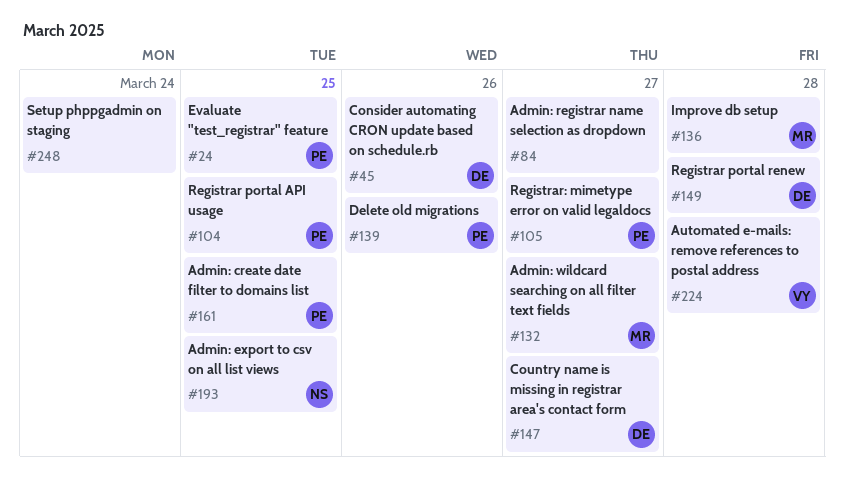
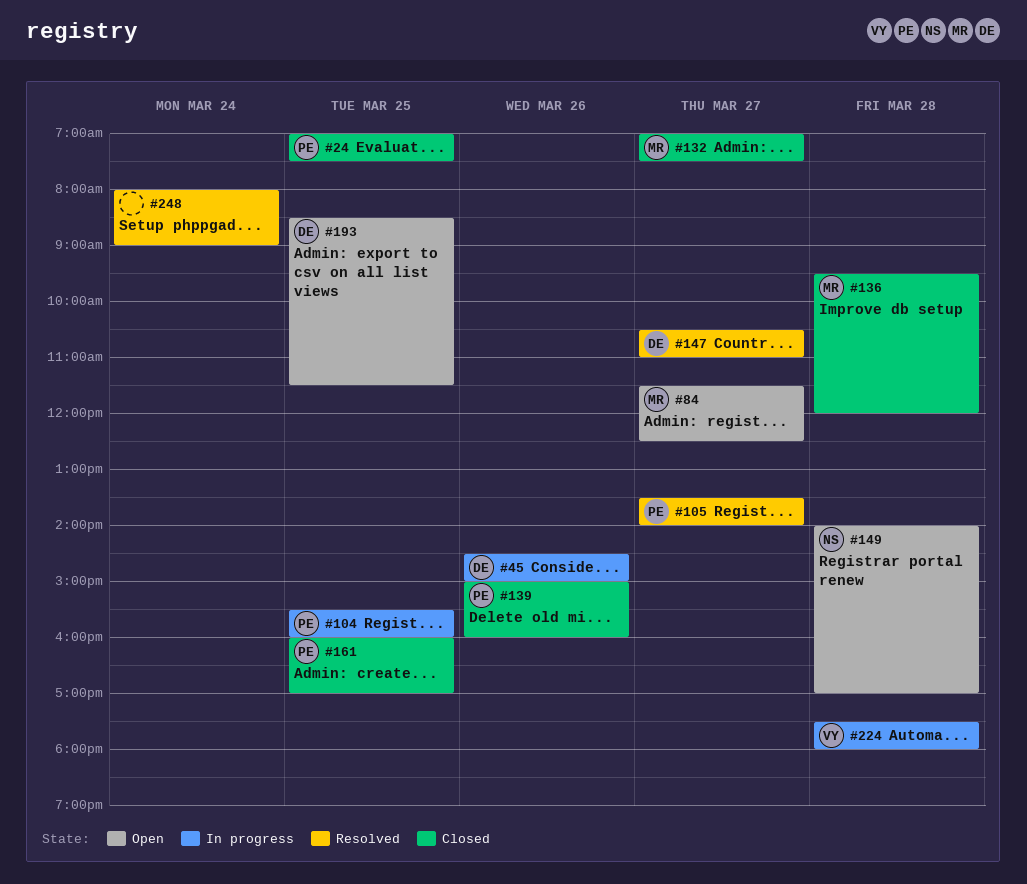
#84, owner: none -> MR
#149, owner: DE -> NS
#193, owner: NS -> DE

